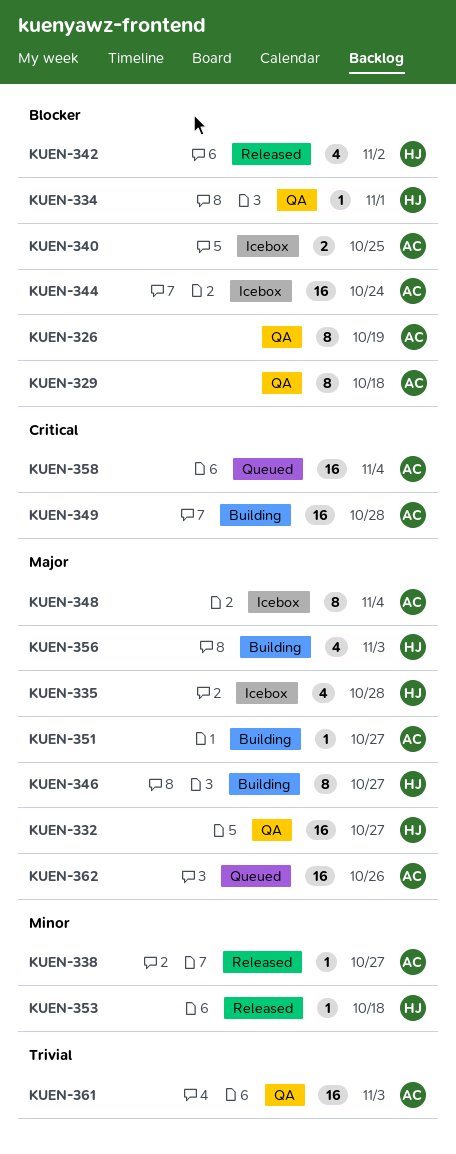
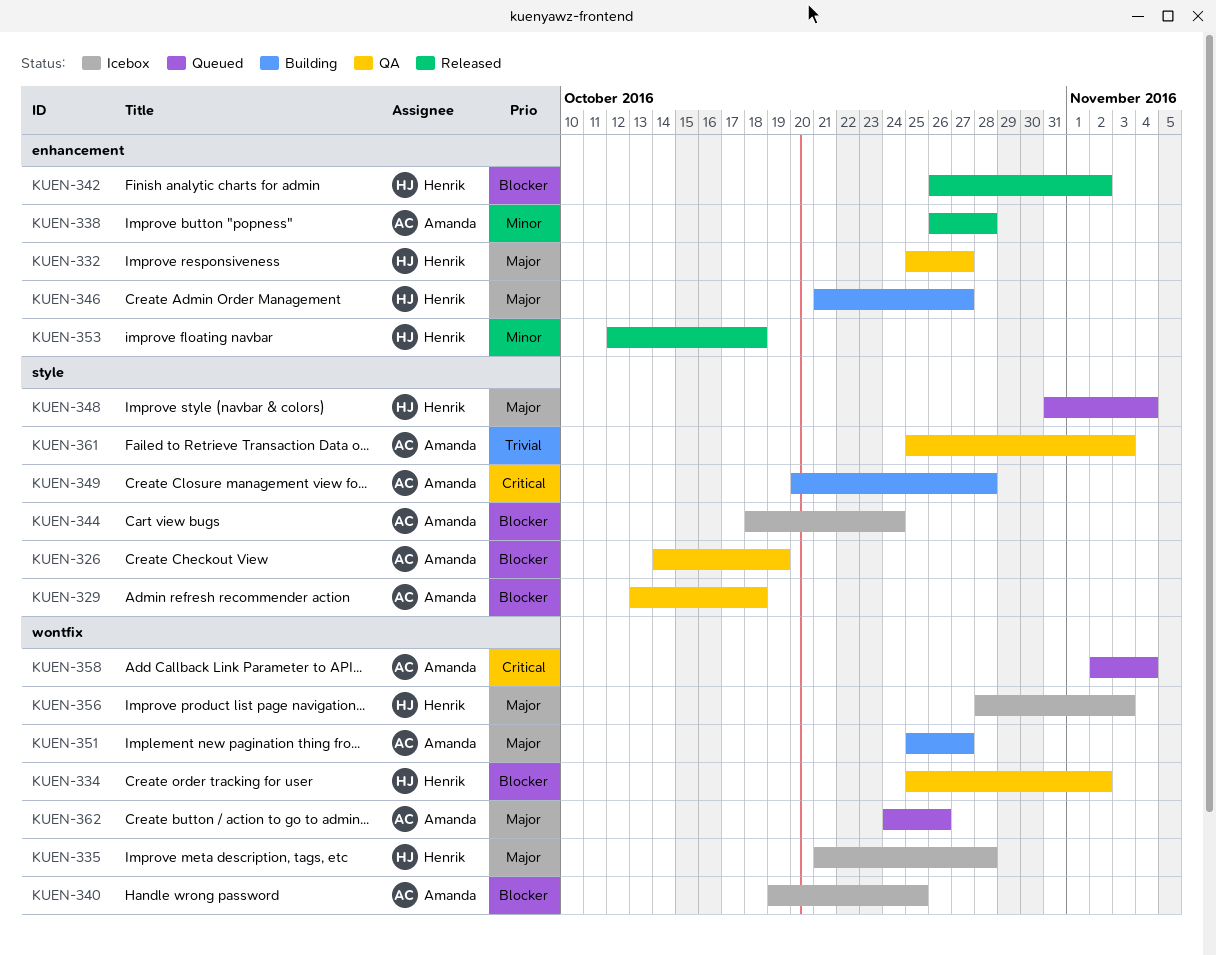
KUEN-334, due: Nov 1 -> Nov 2
KUEN-338, due: Oct 27 -> Oct 28
KUEN-348, status: Icebox -> Queued
KUEN-348, owner: Amanda -> Henrik
KUEN-356, status: Building -> Icebox

